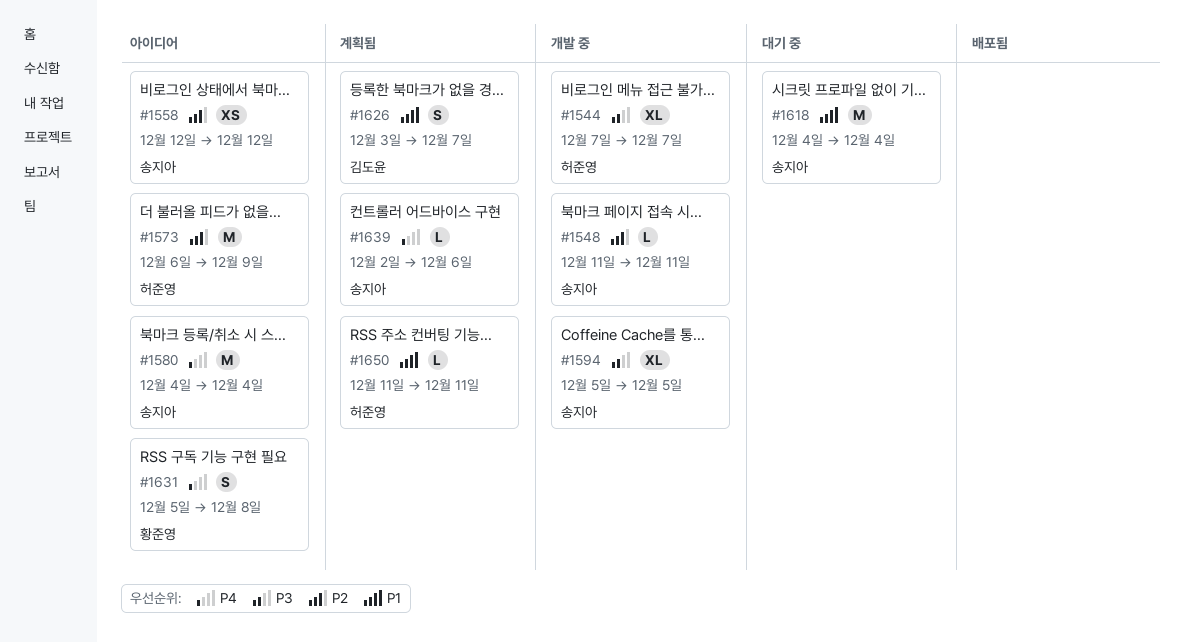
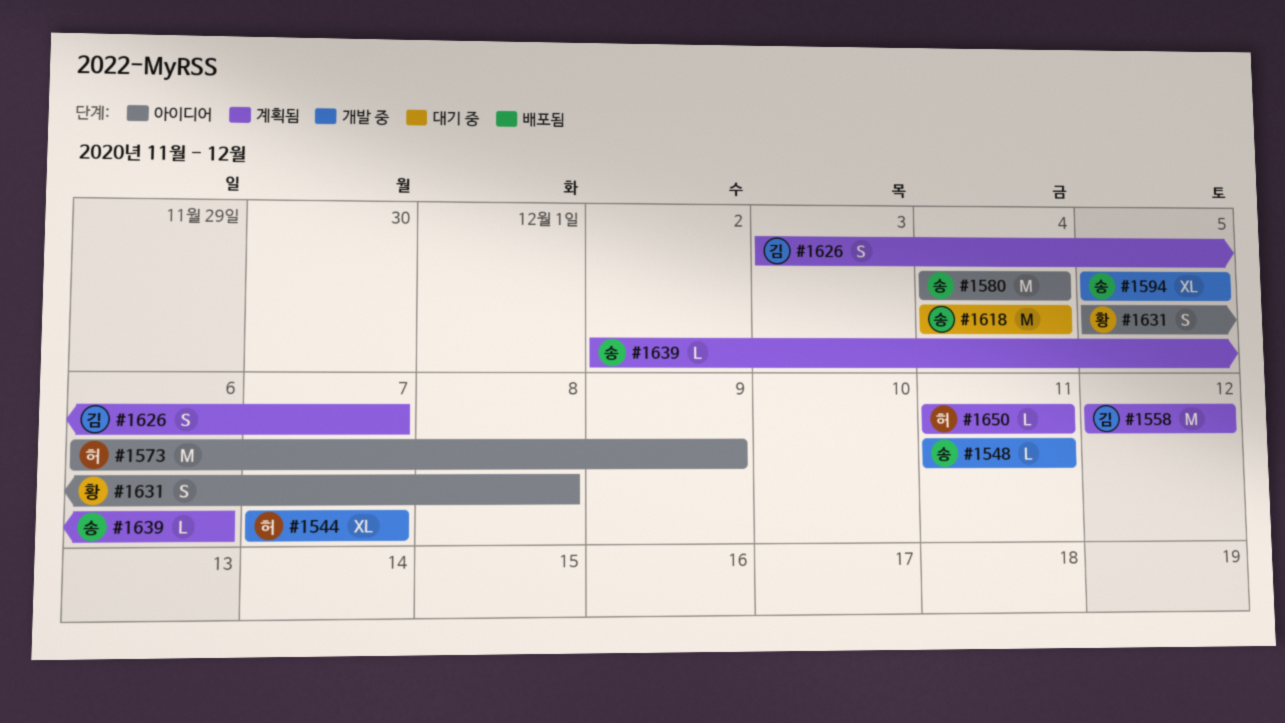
#1558, status: 아이디어 -> 계획됨
#1558, owner: 송지아 -> 김도윤
#1558, estimate: XS -> M

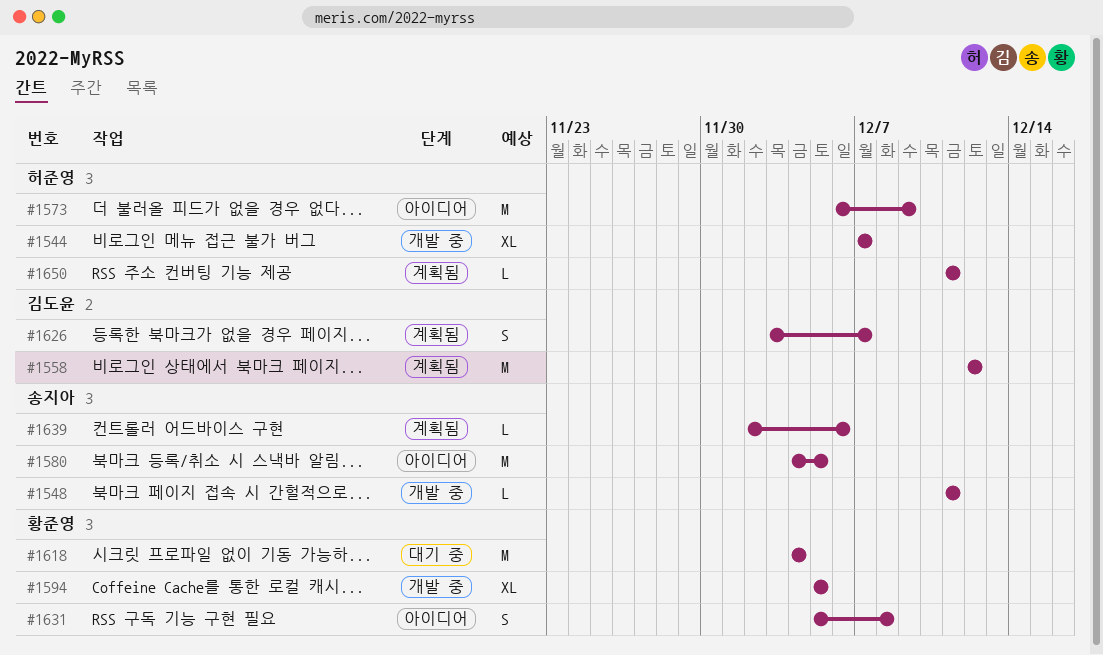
#1580, due: Dec 4 -> Dec 5
#1594, owner: 송지아 -> 황준영
#1618, owner: 송지아 -> 황준영

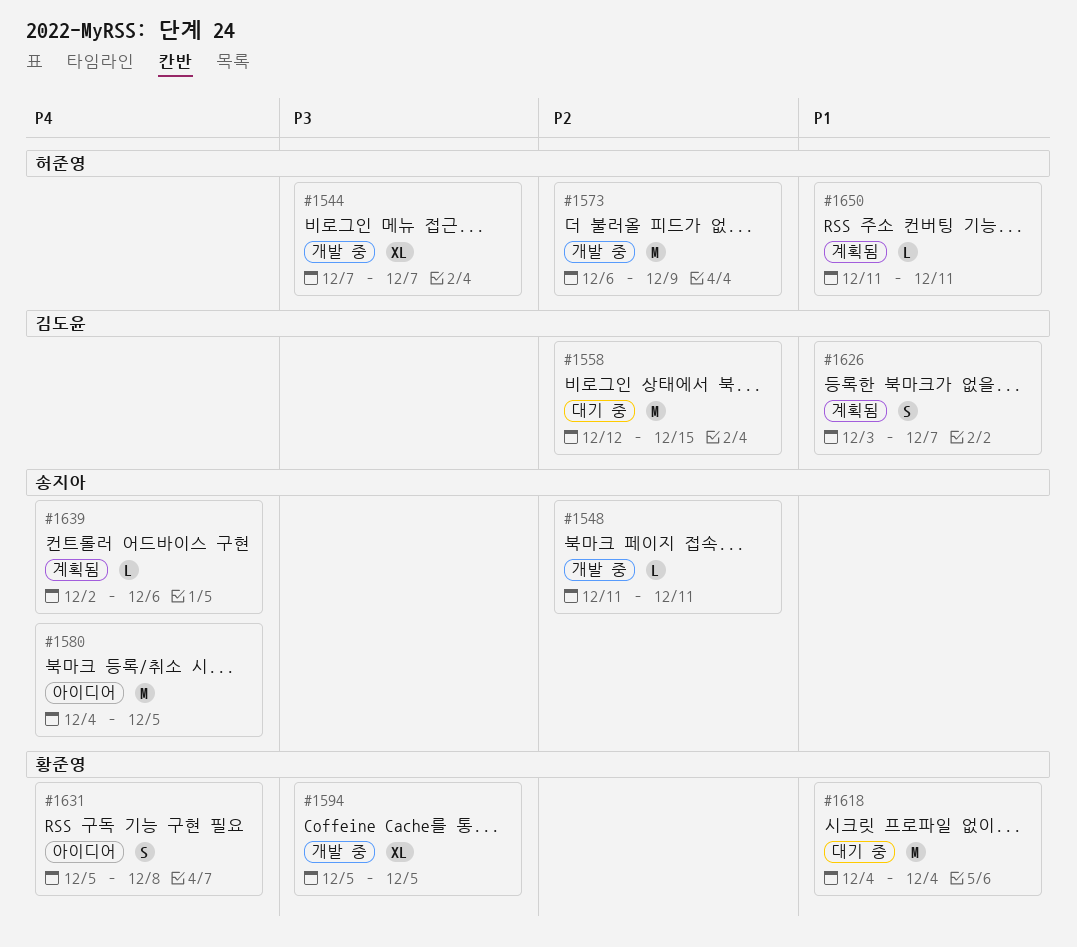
#1558, status: 계획됨 -> 대기 중
#1558, due: Dec 12 -> Dec 15
#1573, status: 아이디어 -> 개발 중

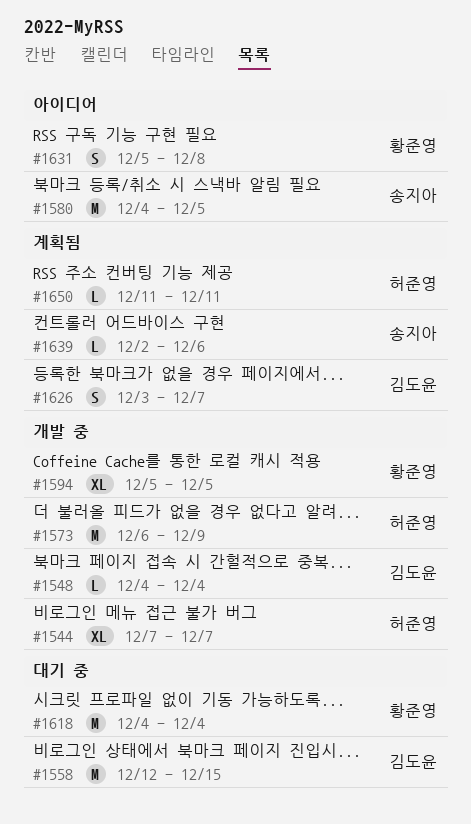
#1548, owner: 송지아 -> 김도윤
#1548, start: Dec 11 -> Dec 4
#1548, due: Dec 11 -> Dec 4

